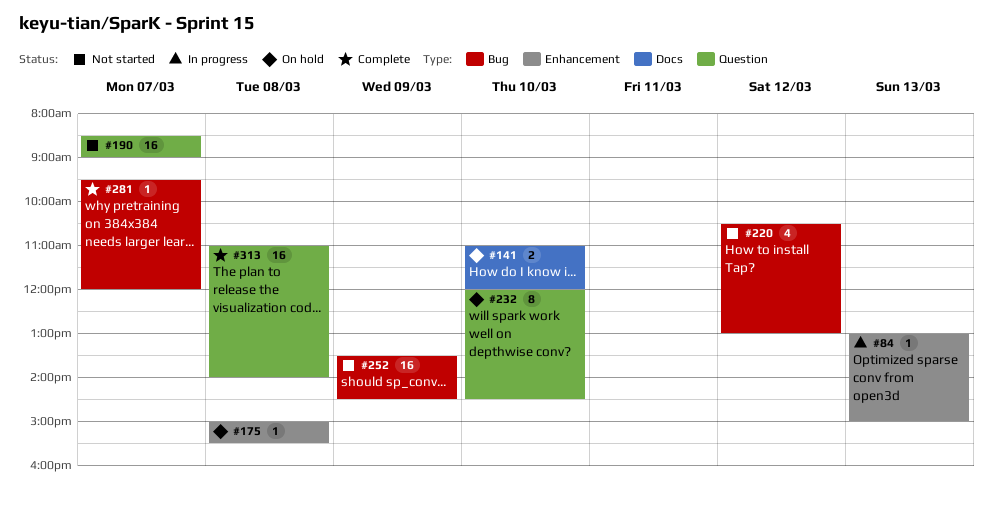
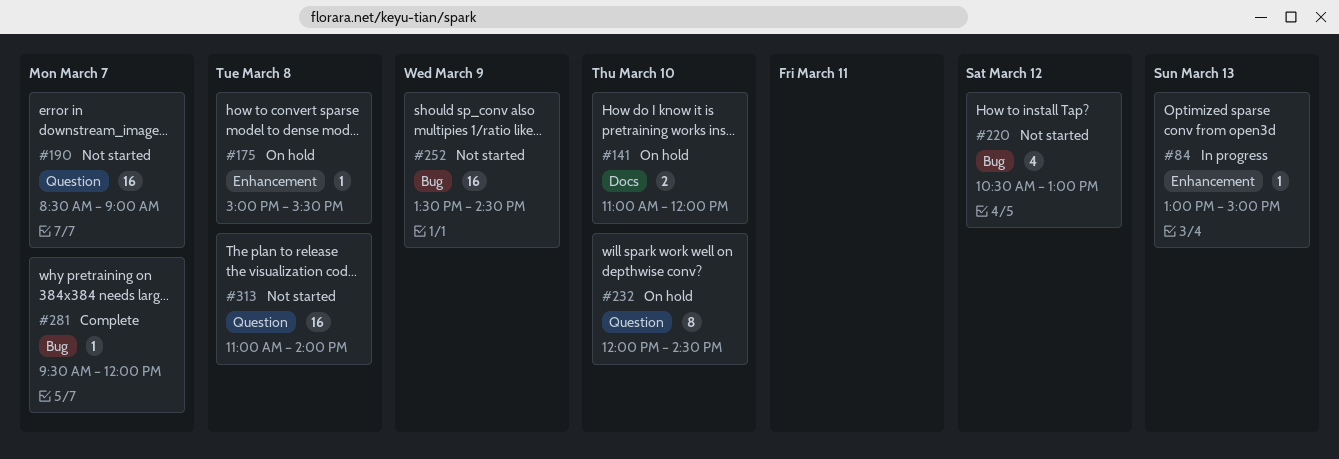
#313, status: Complete -> Not started

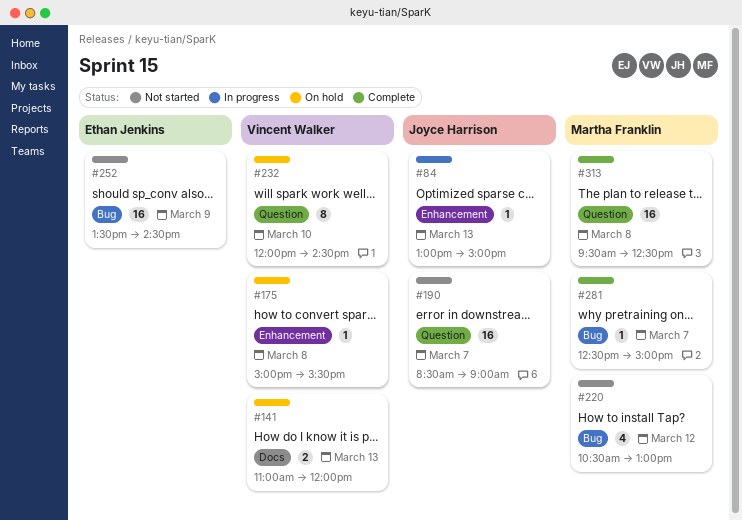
#141, day: Mar 10 -> Mar 13
#281, begins: 09:30 -> 12:30
#281, ends: 12:00 -> 15:00
#313, status: Not started -> Complete
#313, begins: 11:00 -> 09:30
#313, ends: 14:00 -> 12:30

